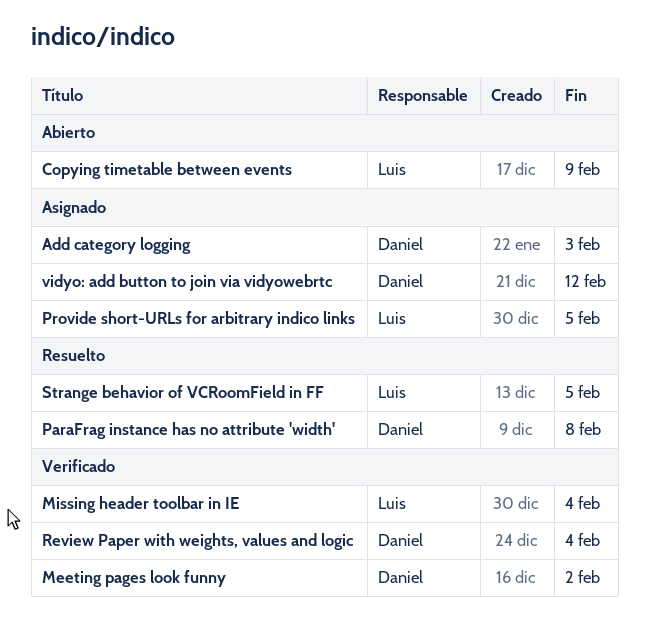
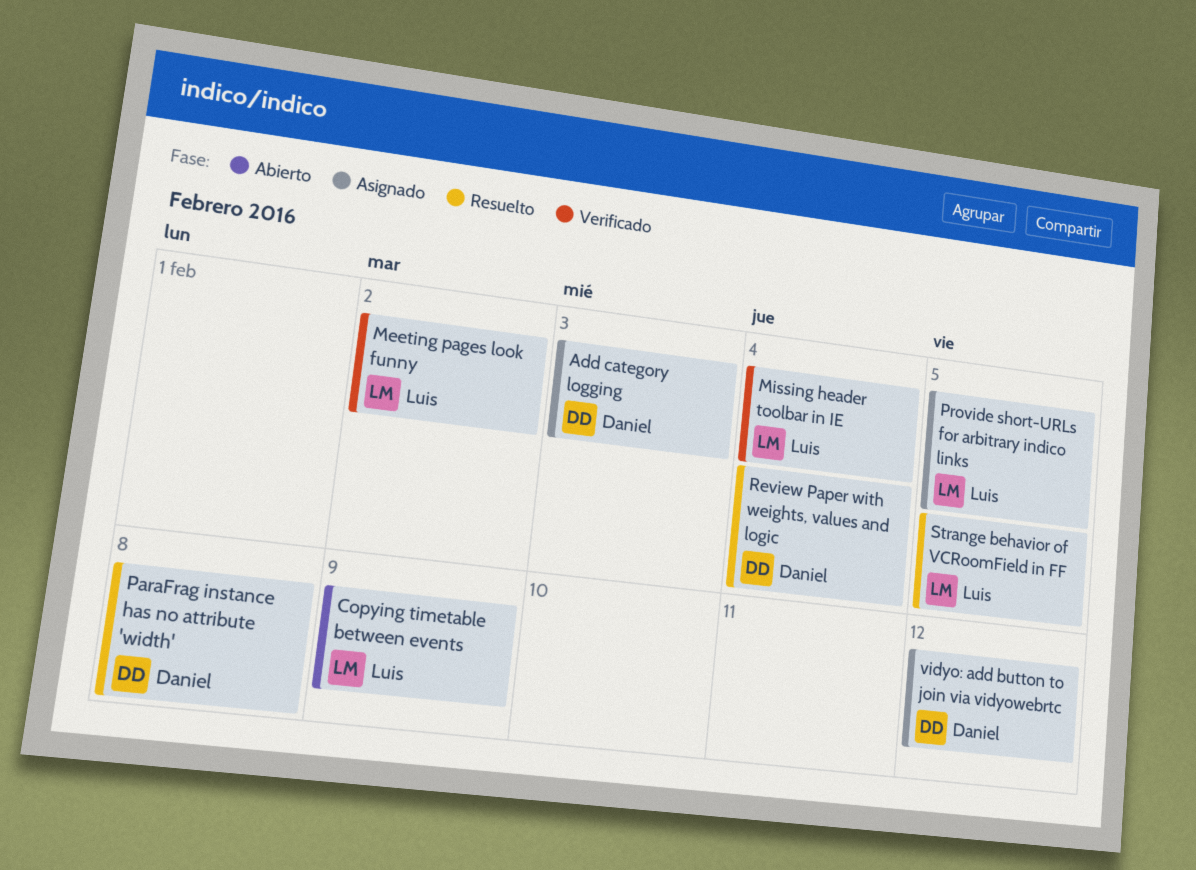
Meeting pages look funny, owner: Daniel -> Luis
Review Paper with weights, values and logic, status: Verificado -> Resuelto

